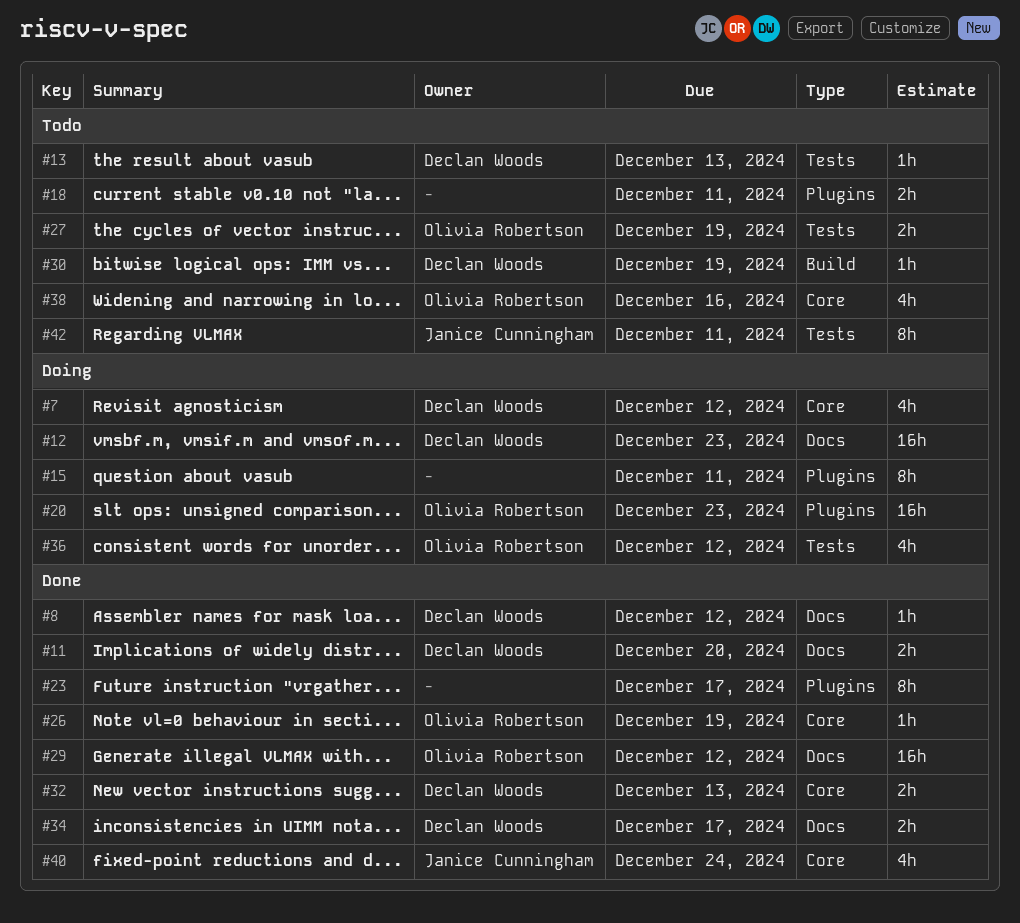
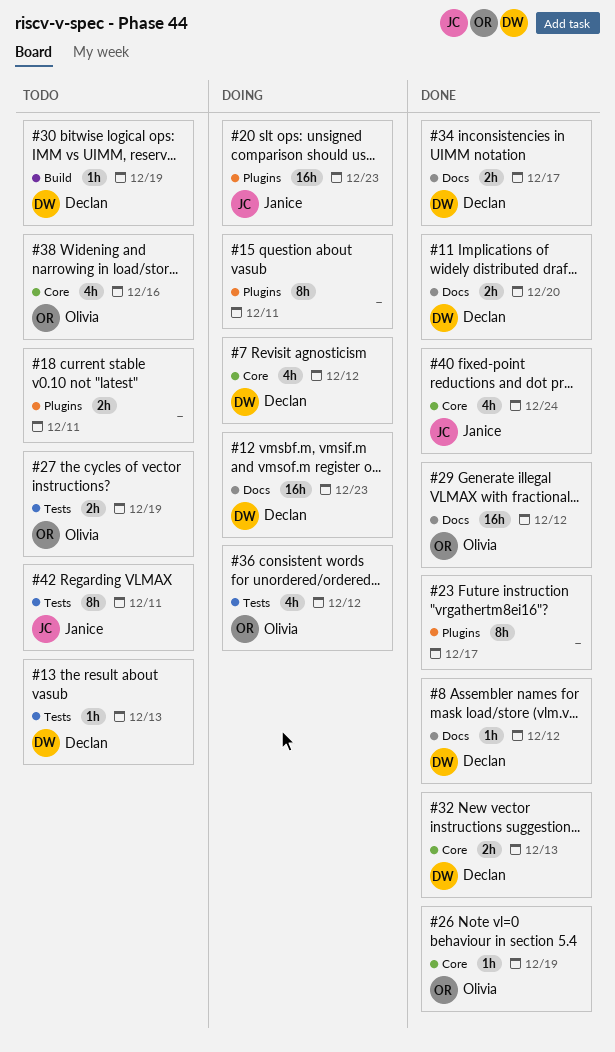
#20, owner: Olivia Robertson -> Janice Cunningham

